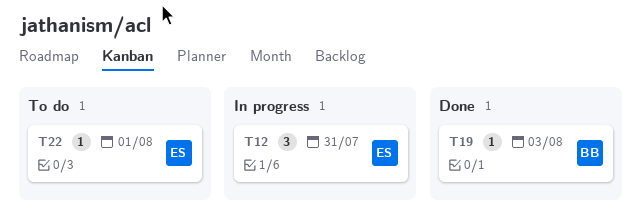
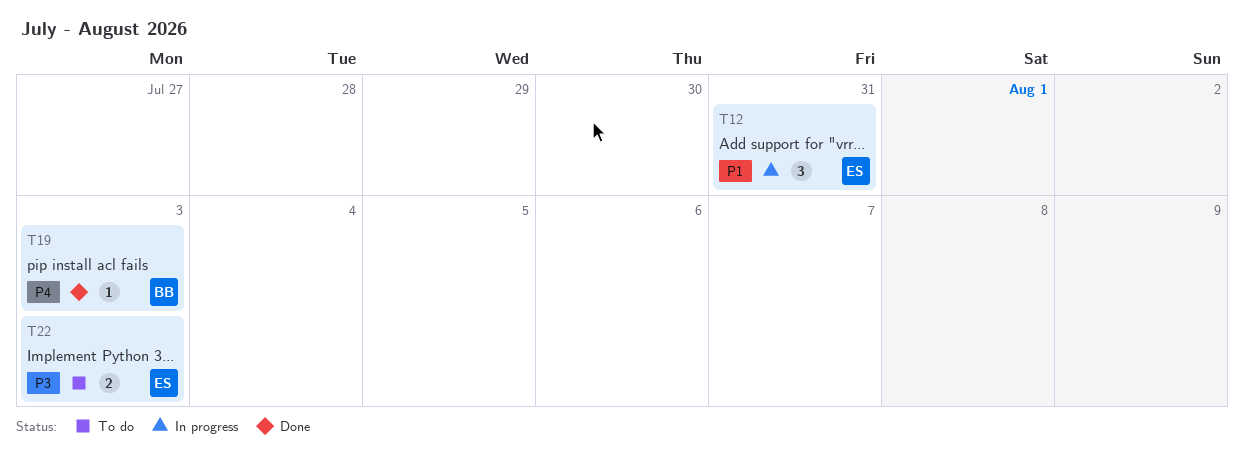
T22, estimate: 1 -> 2
T22, due: Aug 1 -> Aug 3

